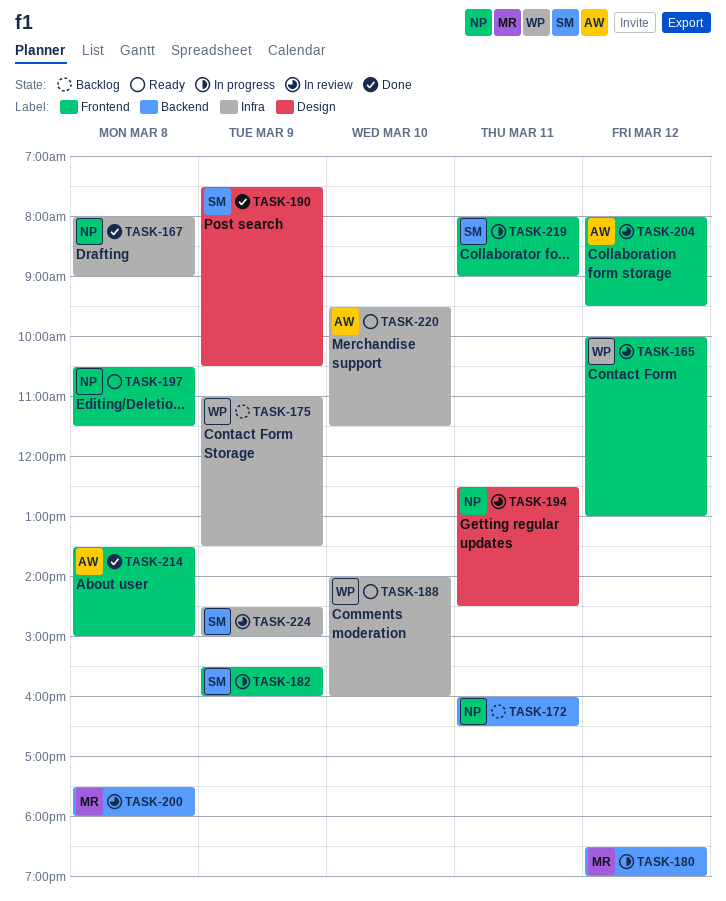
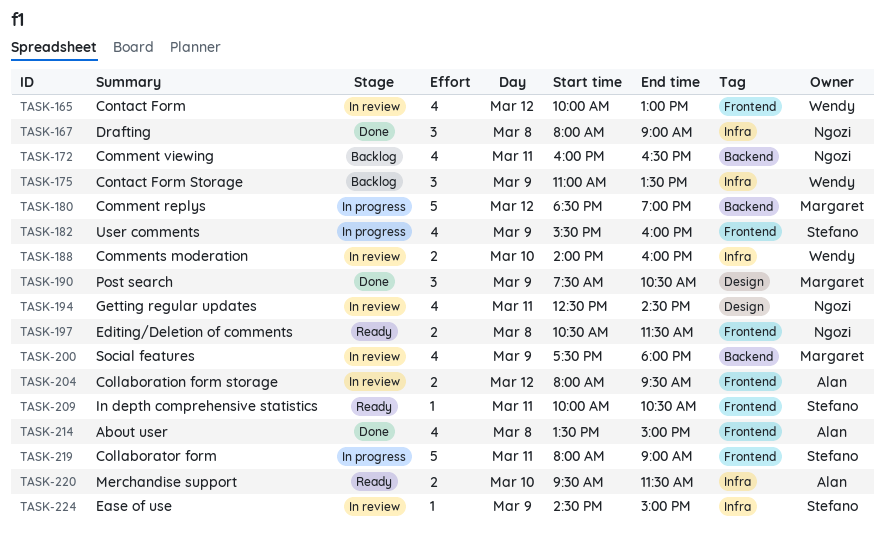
TASK-188, status: Ready -> In review
TASK-190, owner: Stefano -> Margaret
TASK-200, day: Mar 8 -> Mar 9
TASK-209: none -> present

